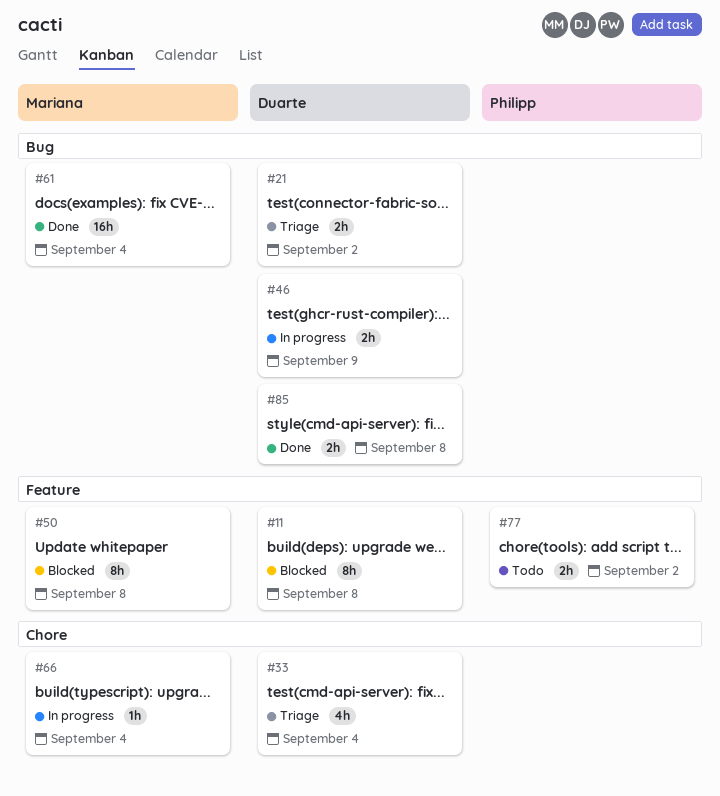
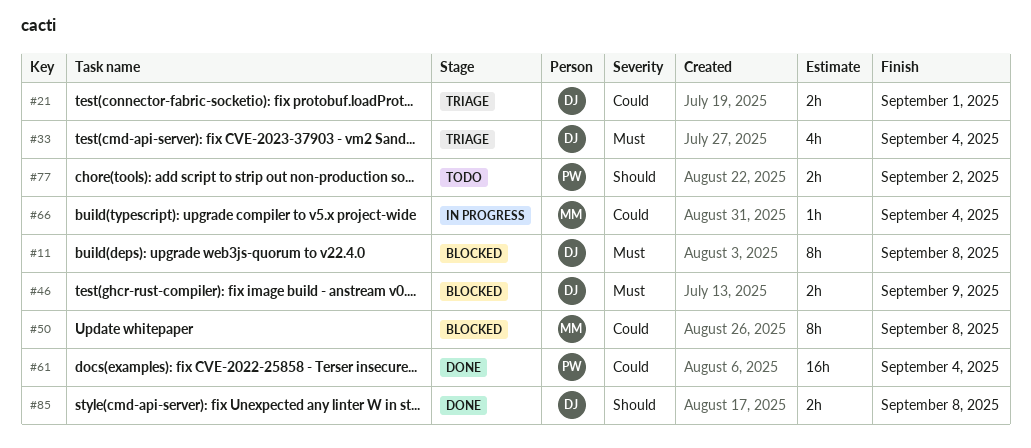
#21, due: Sep 2 -> Sep 1
#46, status: In progress -> Blocked
#61, owner: Mariana -> Philipp

